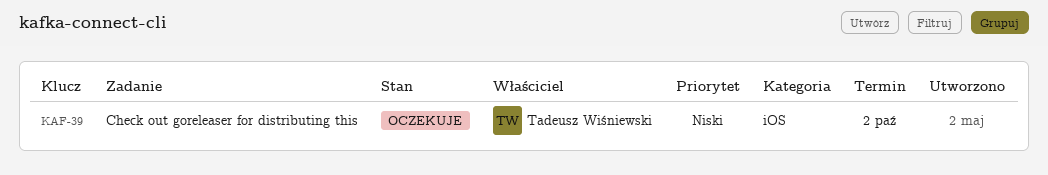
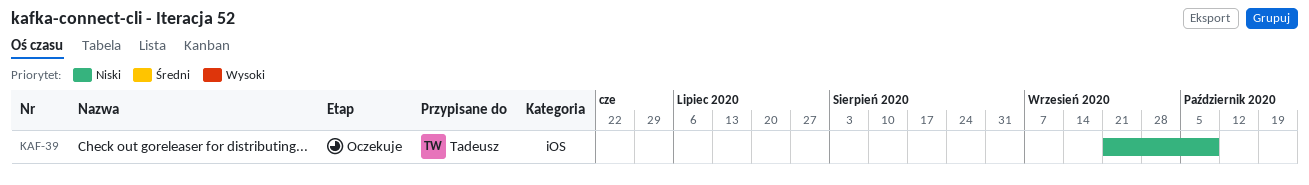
KAF-39, due: Oct 2 -> Oct 9

